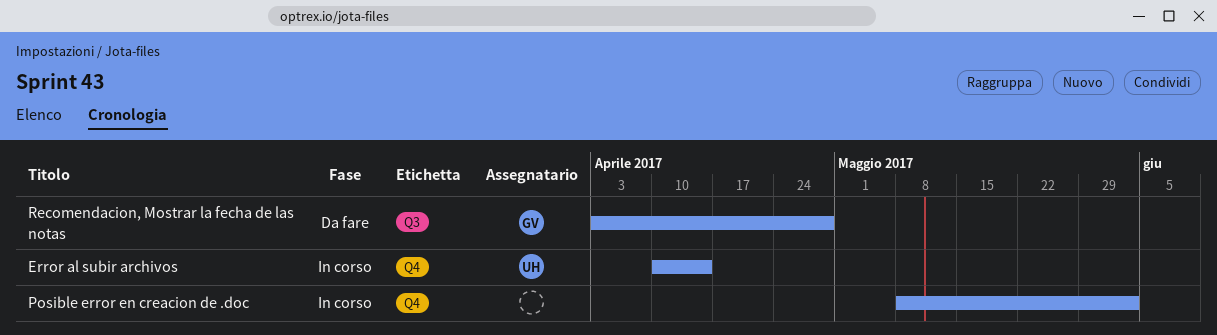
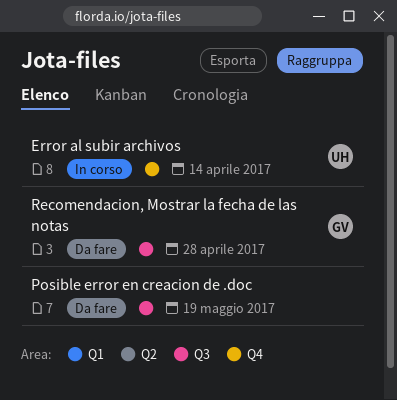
Posible error en creacion de .doc, status: In corso -> Da fare
Posible error en creacion de .doc, label: Q4 -> Q3
Posible error en creacion de .doc, due: Jun 2 -> May 19

